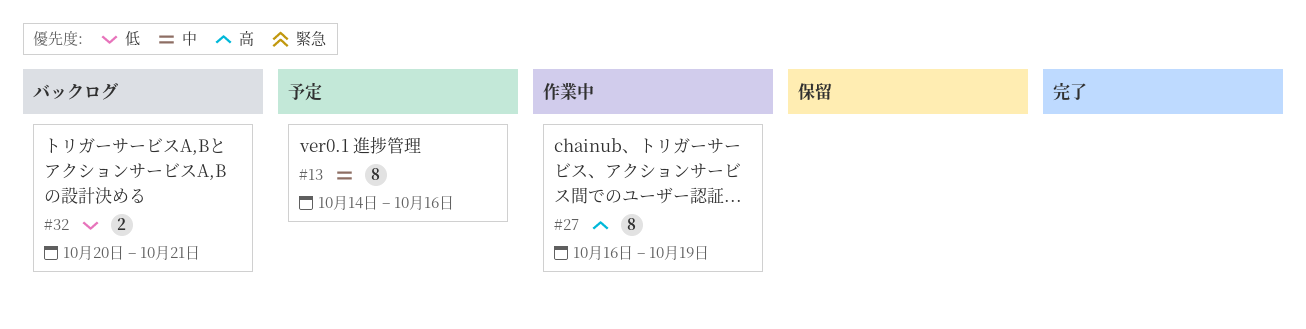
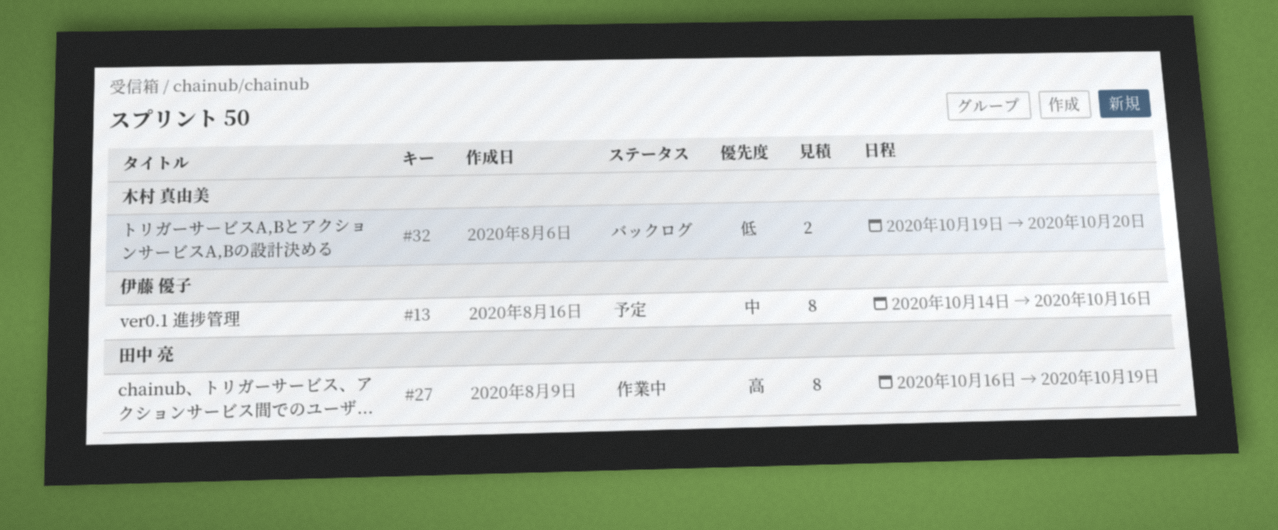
#32, start: Oct 20 -> Oct 19
#32, due: Oct 21 -> Oct 20

